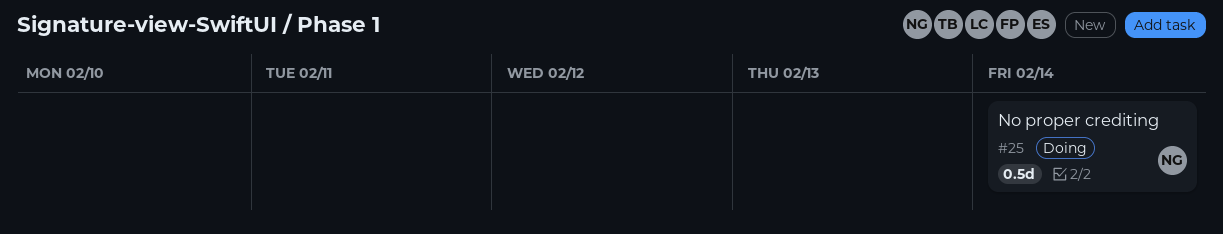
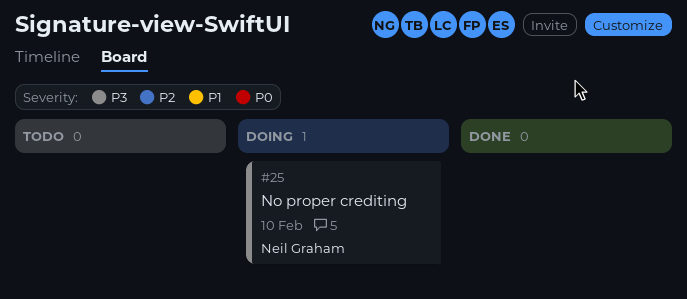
#25, due: Feb 14 -> Feb 10

